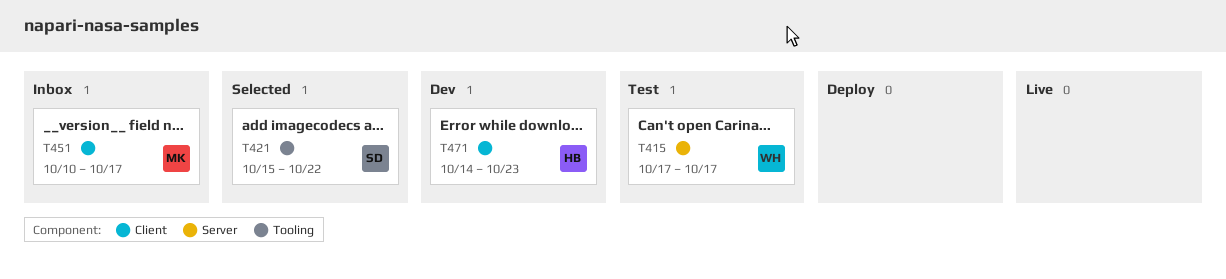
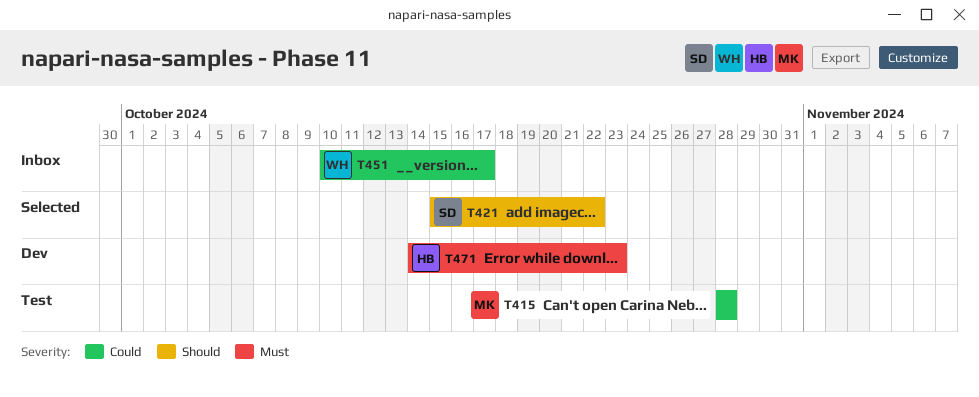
T415, owner: WH -> MK
T415, start: Oct 17 -> Oct 28
T415, due: Oct 17 -> Oct 28
T451, owner: MK -> WH

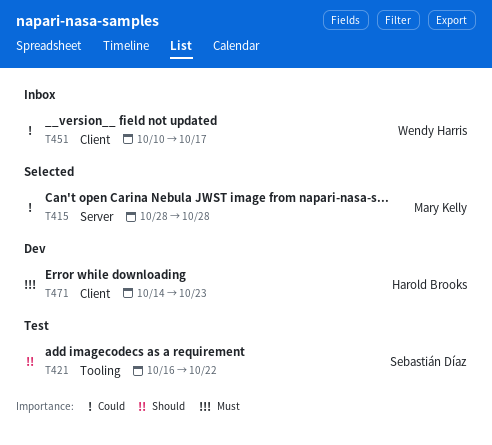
T415, status: Test -> Selected
T421, status: Selected -> Test
T421, start: Oct 15 -> Oct 16

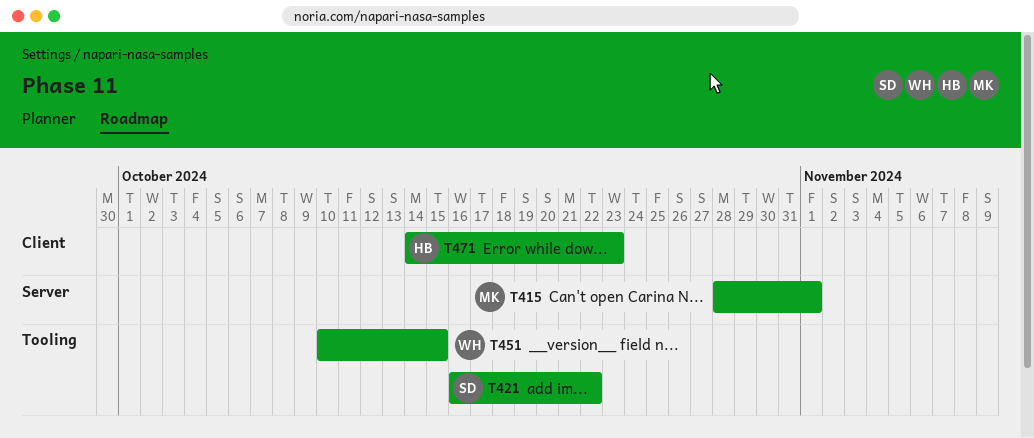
T415, due: Oct 28 -> Nov 1
T451, label: Client -> Tooling
T451, due: Oct 17 -> Oct 15

